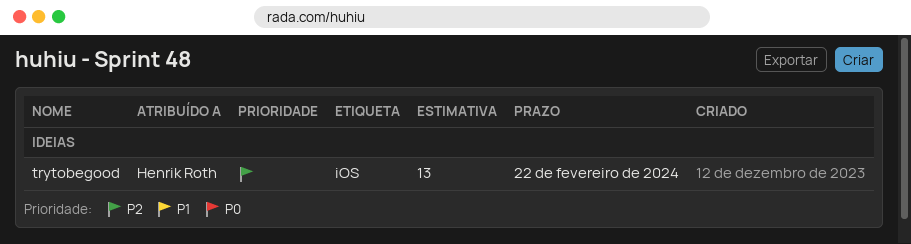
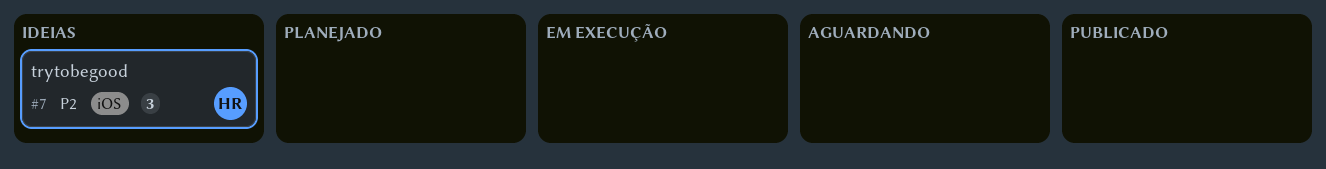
trytobegood, estimate: 13 -> 3

